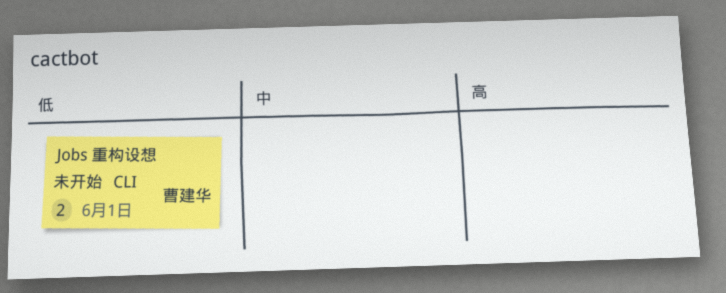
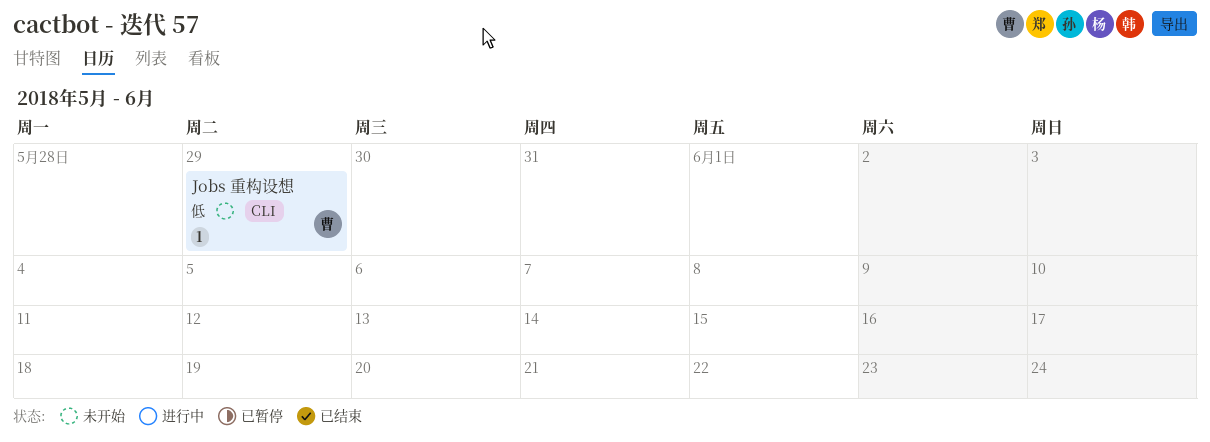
Jobs 重构设想, estimate: 2 -> 1
Jobs 重构设想, due: Jun 1 -> May 29

